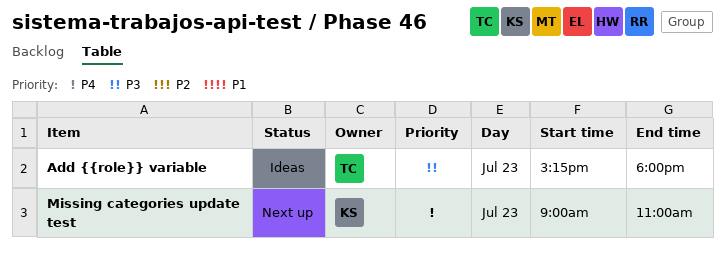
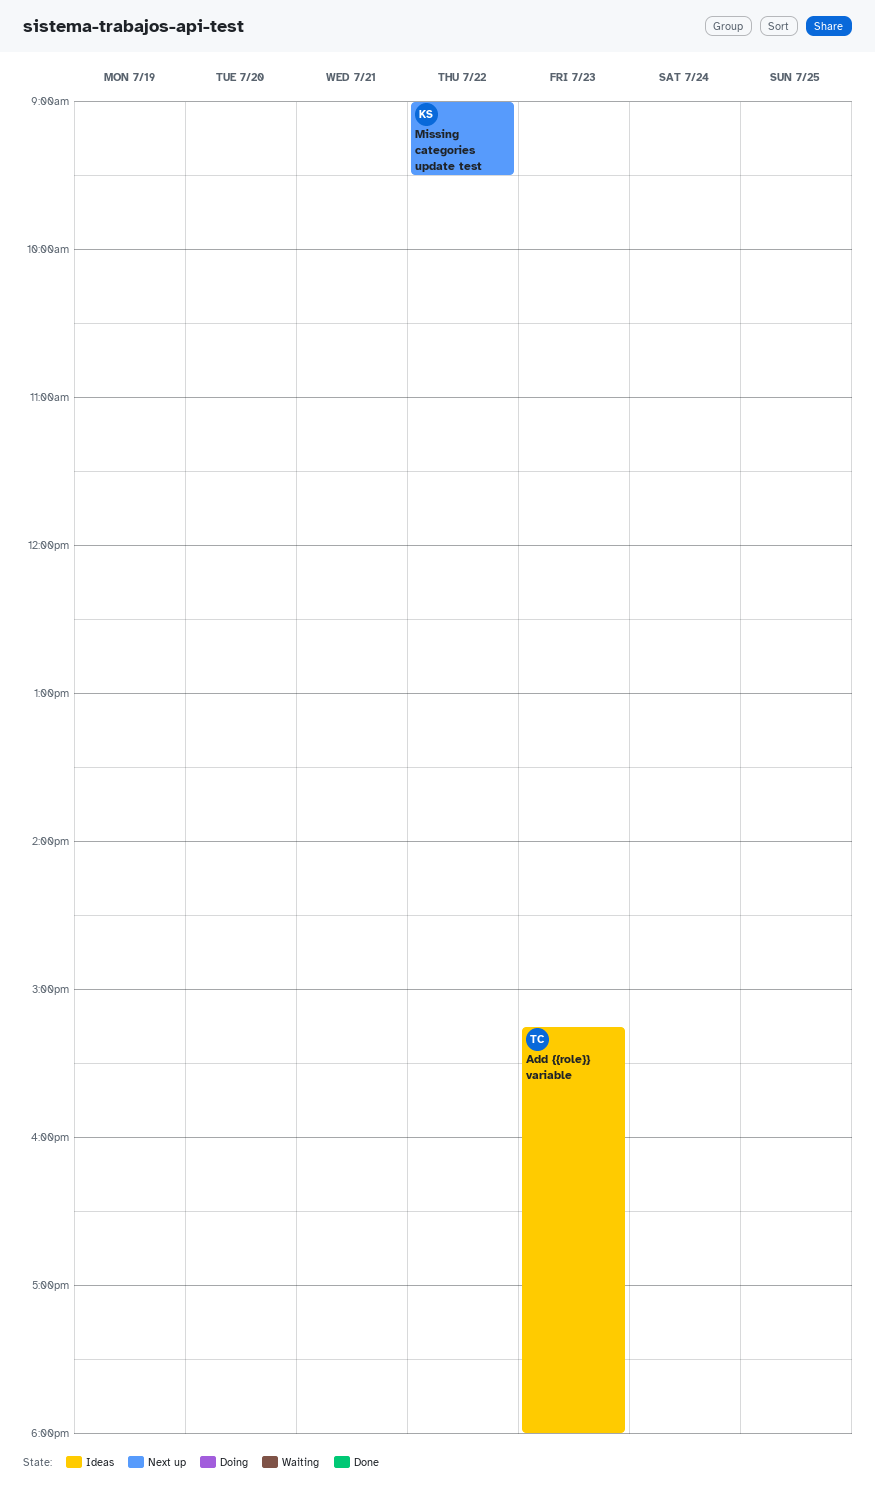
Missing categories update test, day: Jul 23 -> Jul 22
Missing categories update test, ends: 11:00 -> 09:30

